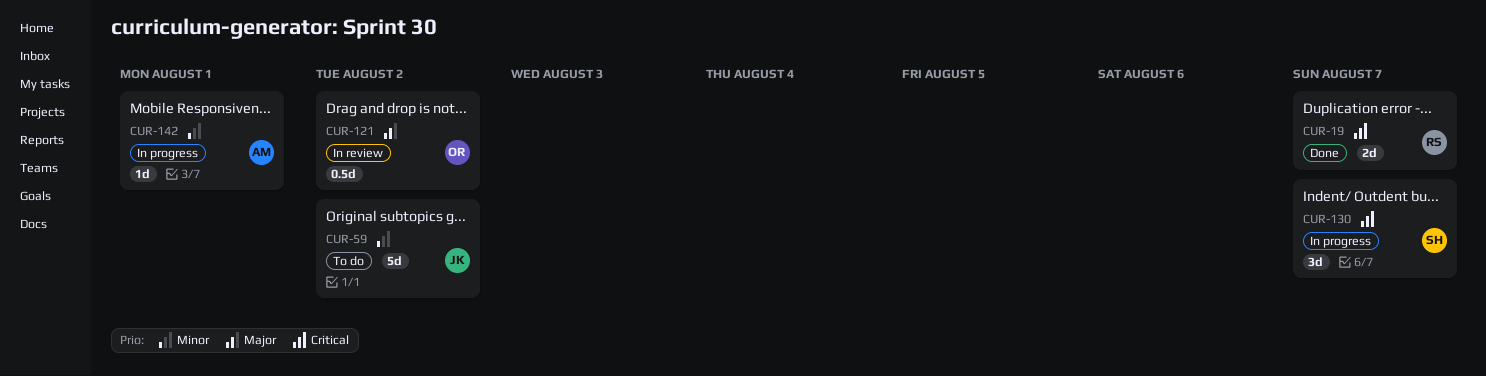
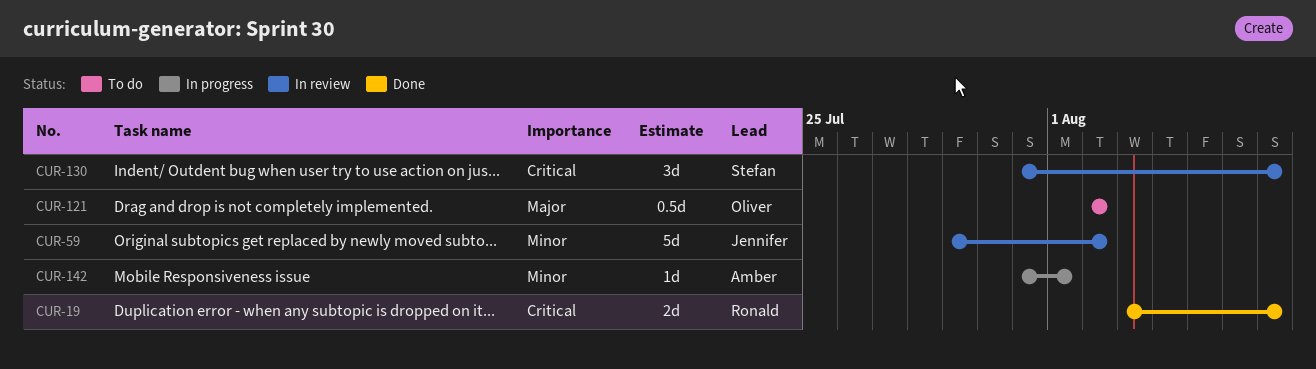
CUR-59, status: To do -> In review
CUR-121, status: In review -> To do
CUR-130, status: In progress -> In review

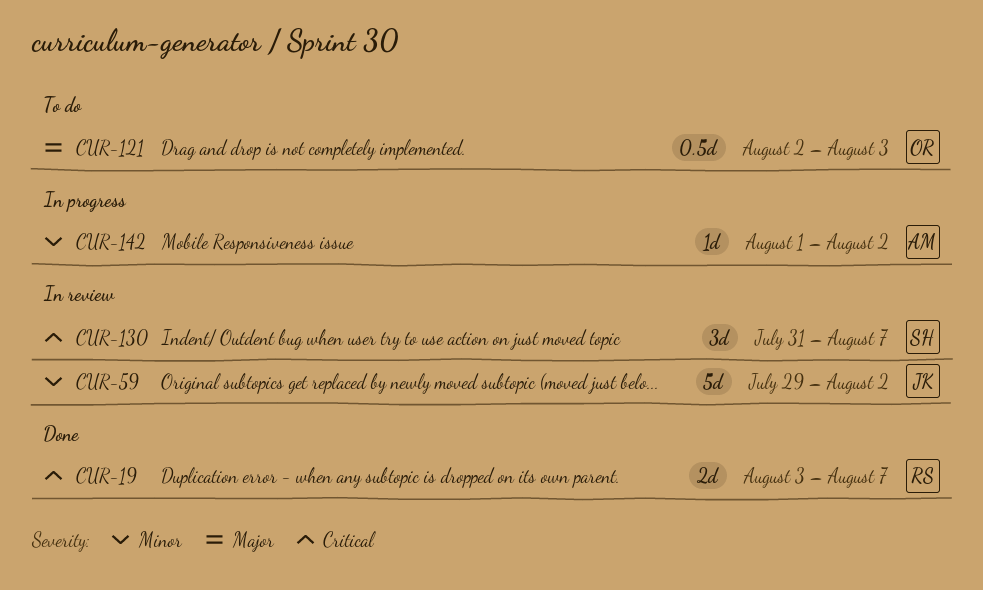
CUR-121, due: Aug 2 -> Aug 3
CUR-142, start: Jul 31 -> Aug 1
CUR-142, due: Aug 1 -> Aug 2

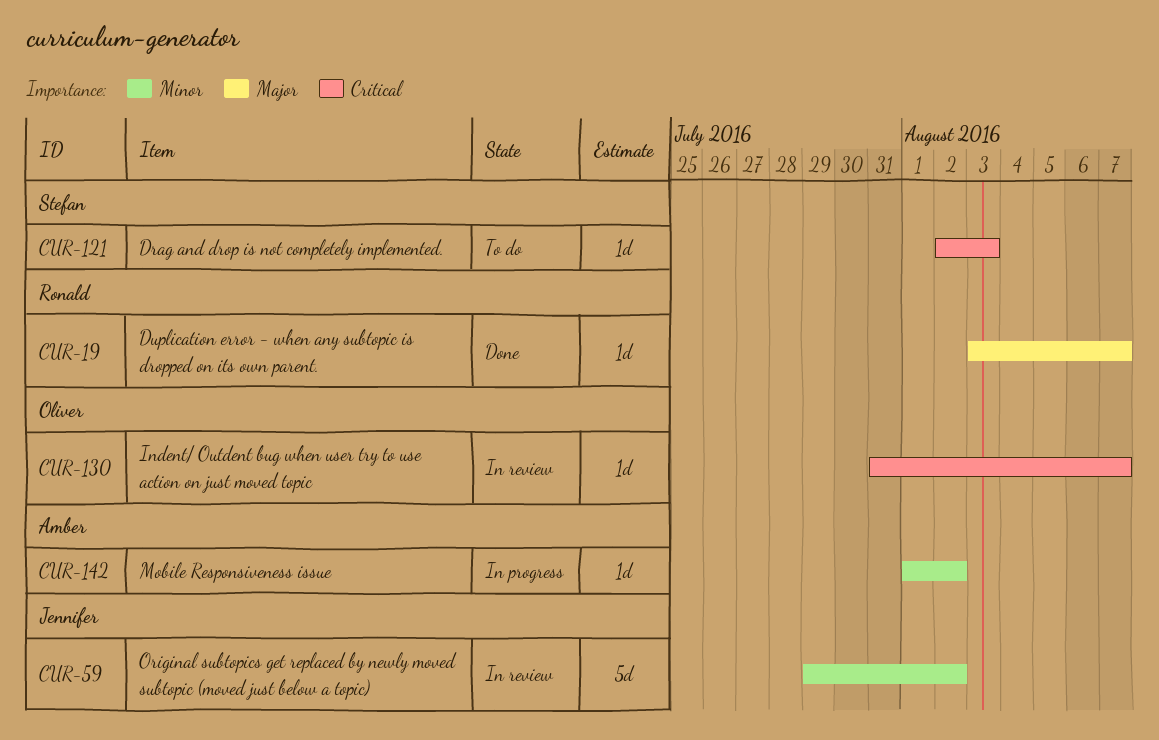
CUR-19, priority: Critical -> Major
CUR-19, estimate: 2d -> 1d
CUR-121, owner: Oliver -> Stefan
CUR-121, priority: Major -> Critical
CUR-121, estimate: 0.5d -> 1d
CUR-130, owner: Stefan -> Oliver
CUR-130, estimate: 3d -> 1d

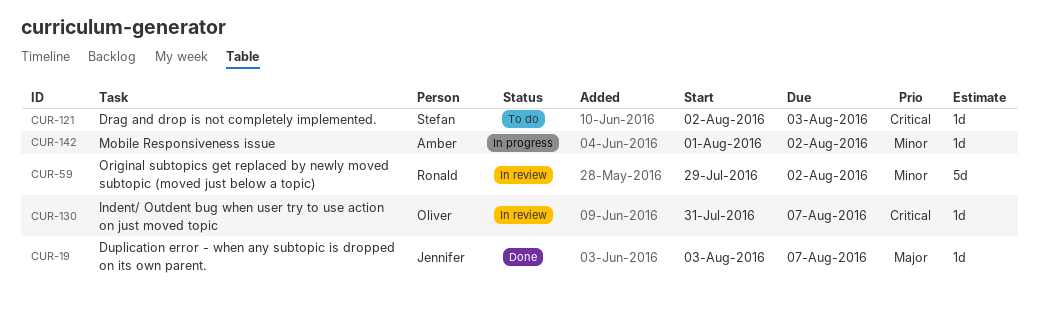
CUR-19, owner: Ronald -> Jennifer
CUR-59, owner: Jennifer -> Ronald

